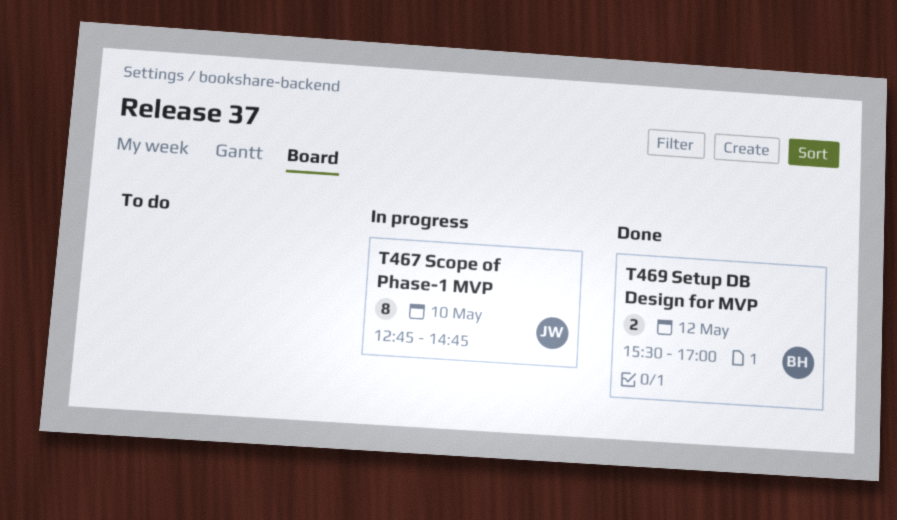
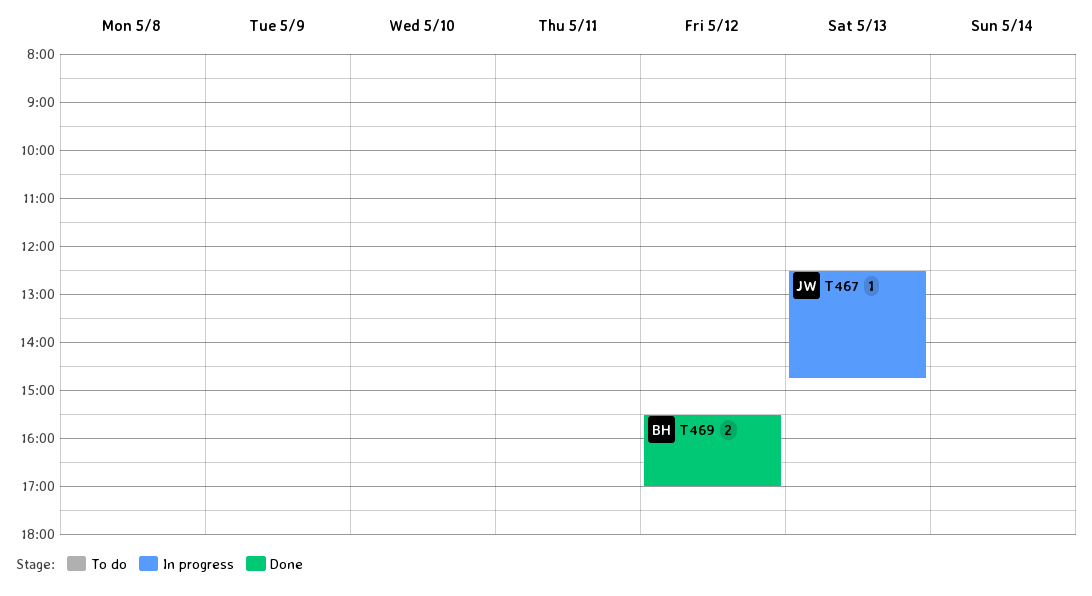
T467, estimate: 8 -> 1
T467, day: May 10 -> May 13
T467, begins: 12:45 -> 12:30

